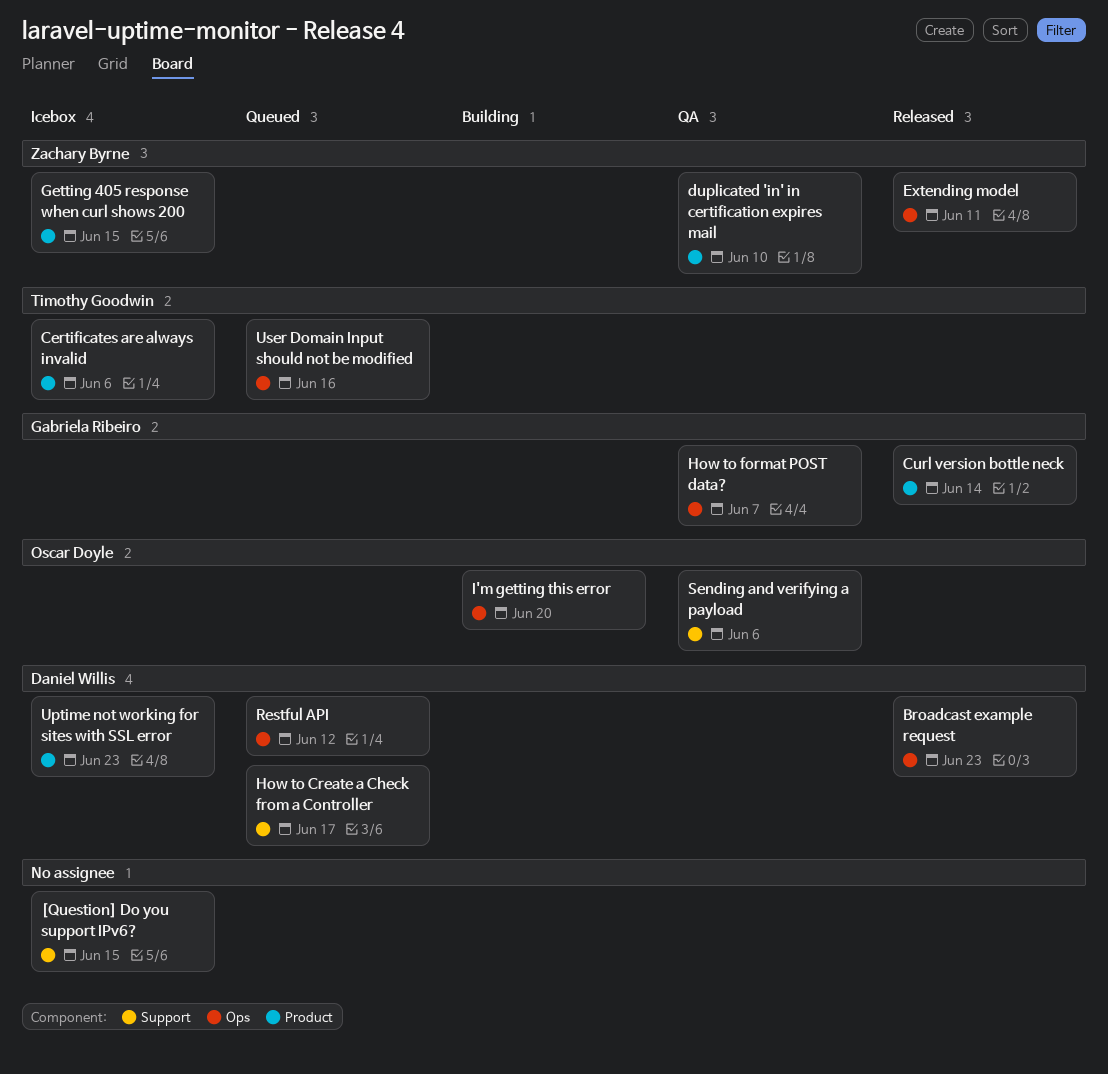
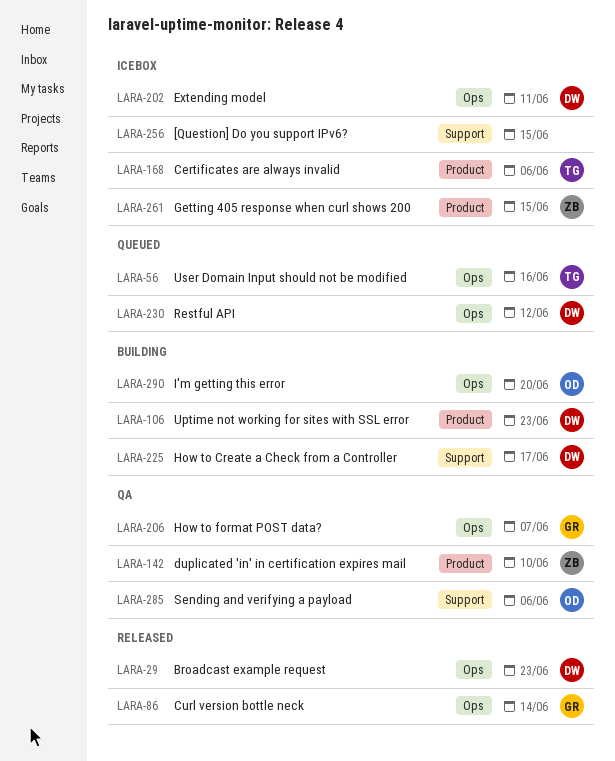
Curl version bottle neck, label: Product -> Ops
Extending model, status: Released -> Icebox
Extending model, owner: Zachary Byrne -> Daniel Willis
How to Create a Check from a Controller, status: Queued -> Building
Uptime not working for sites with SSL error, status: Icebox -> Building

